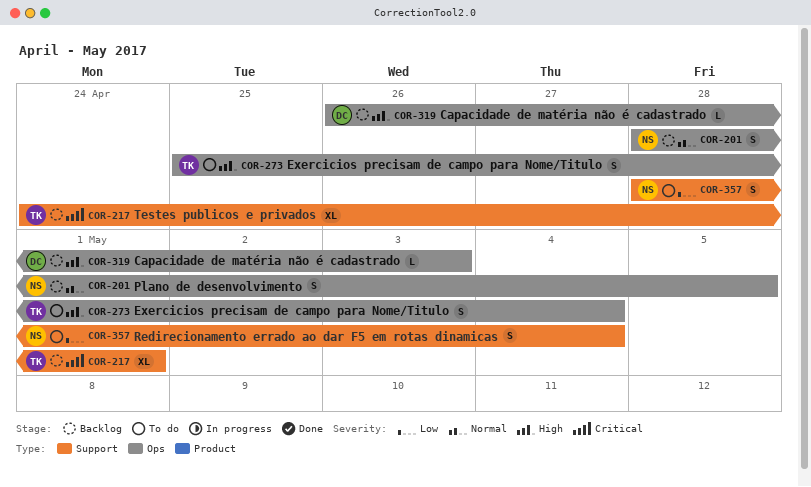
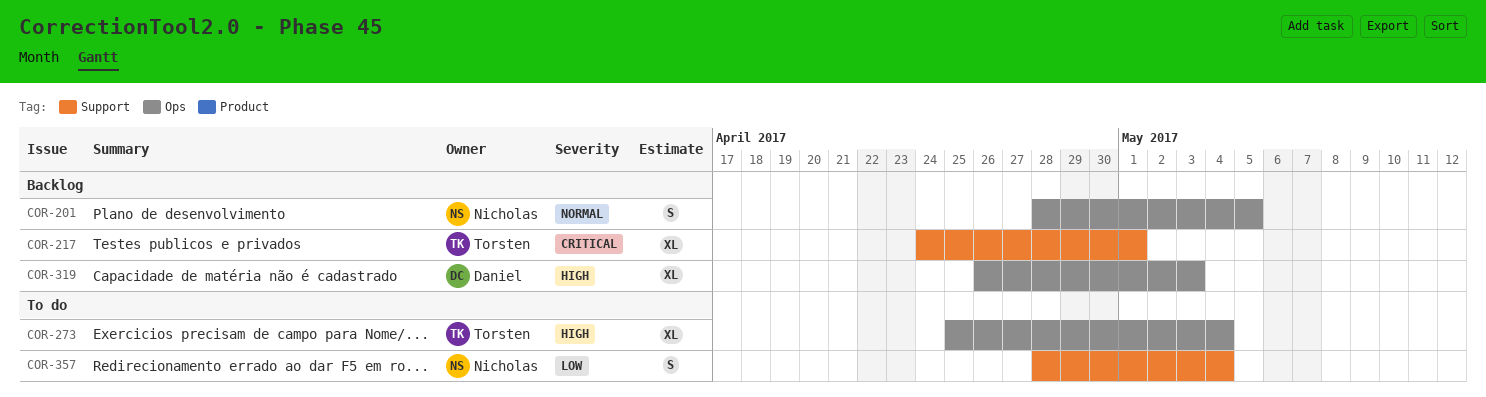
COR-273, estimate: S -> XL
COR-319, estimate: L -> XL

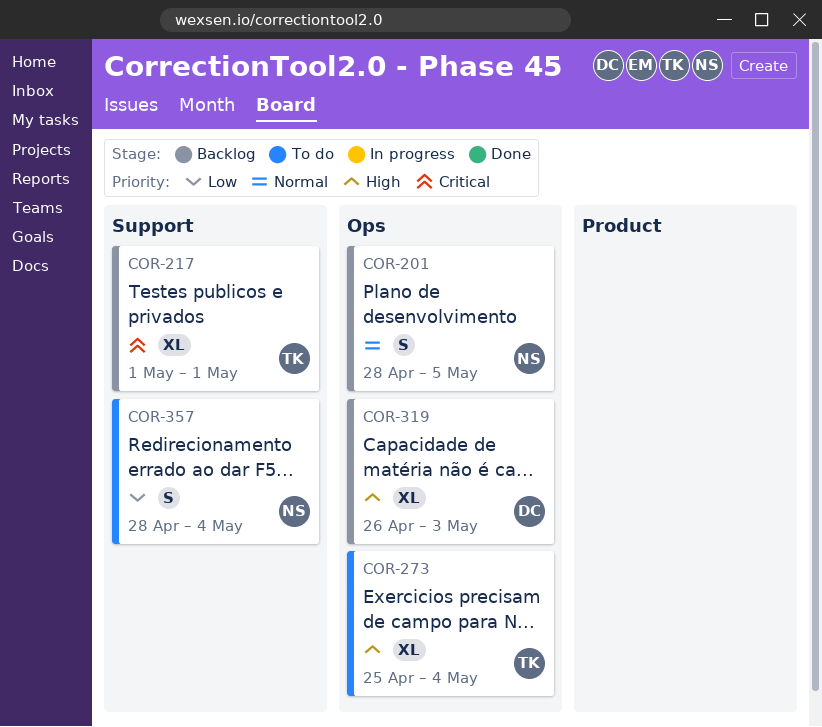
COR-217, start: Apr 24 -> May 1

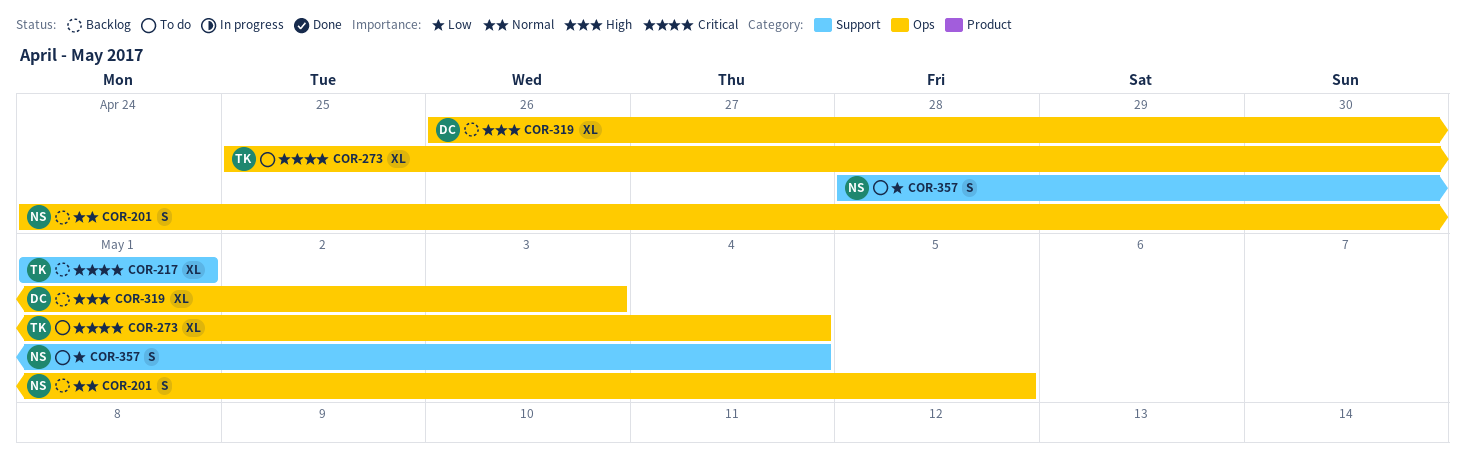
COR-201, start: Apr 28 -> Apr 24
COR-273, priority: High -> Critical

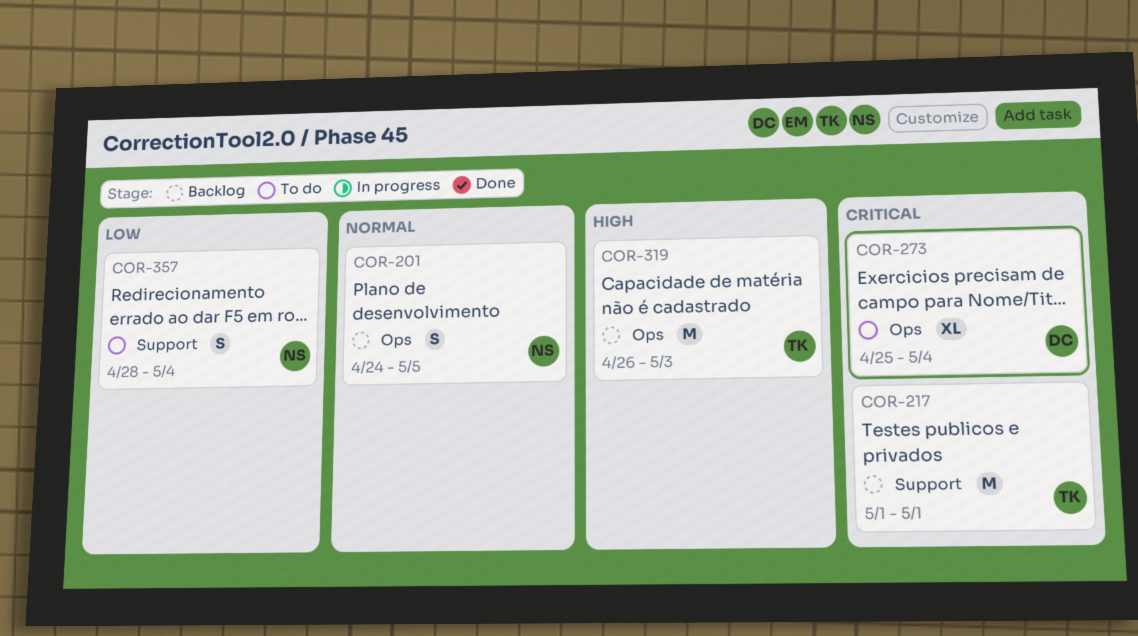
COR-217, estimate: XL -> M
COR-273, owner: TK -> DC
COR-319, owner: DC -> TK
COR-319, estimate: XL -> M

